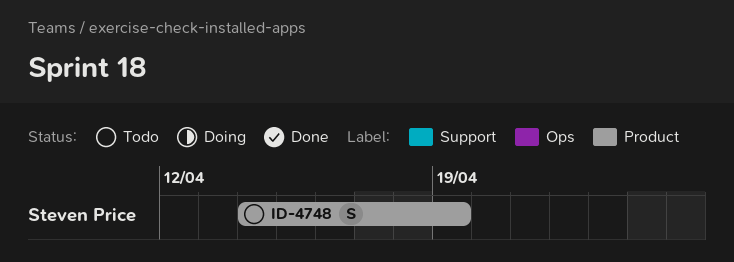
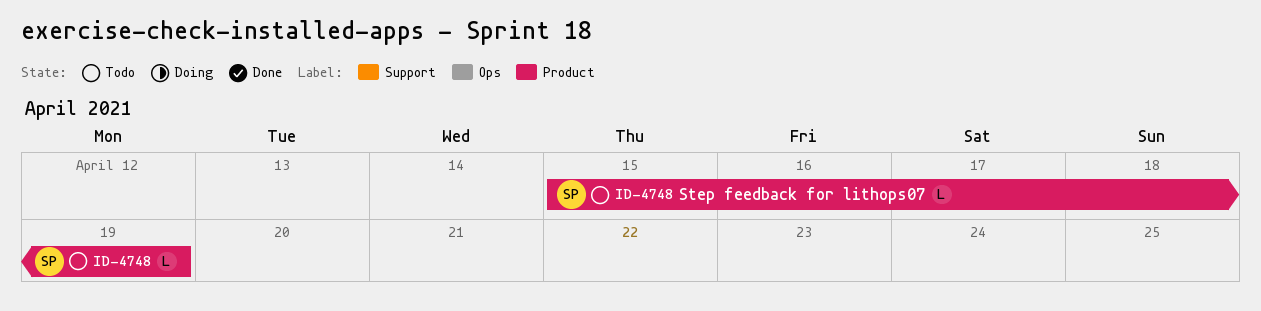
ID-4748, estimate: S -> L
ID-4748, start: Apr 14 -> Apr 15

